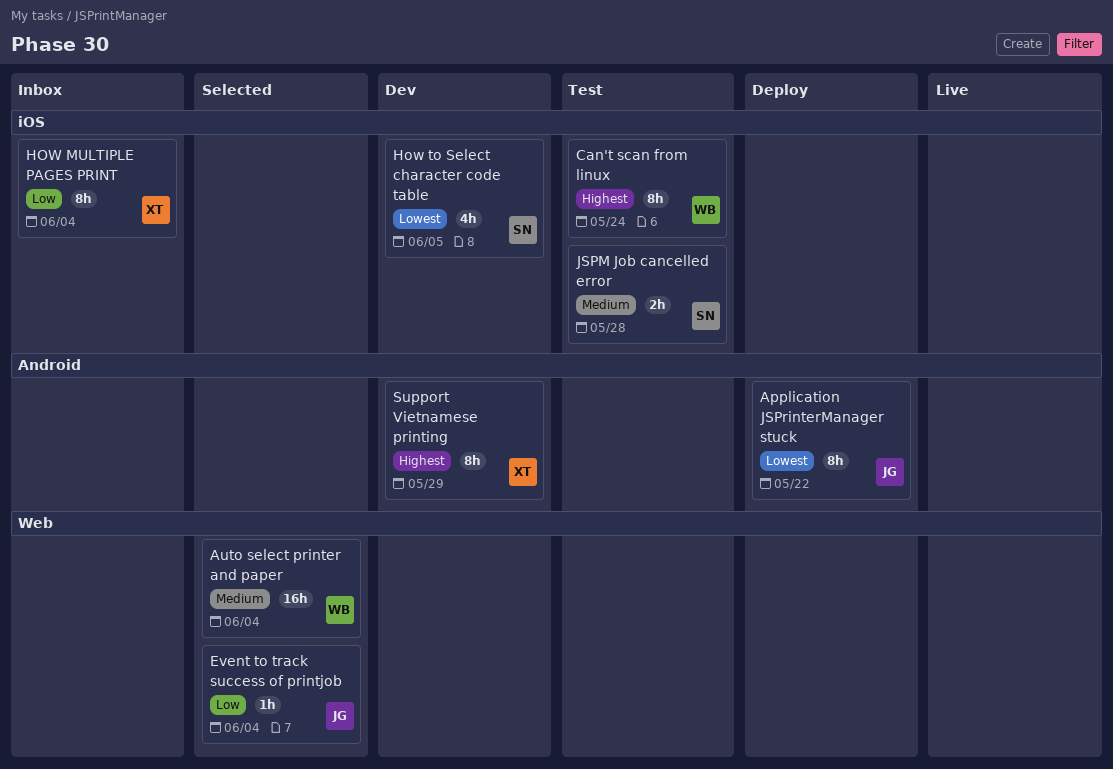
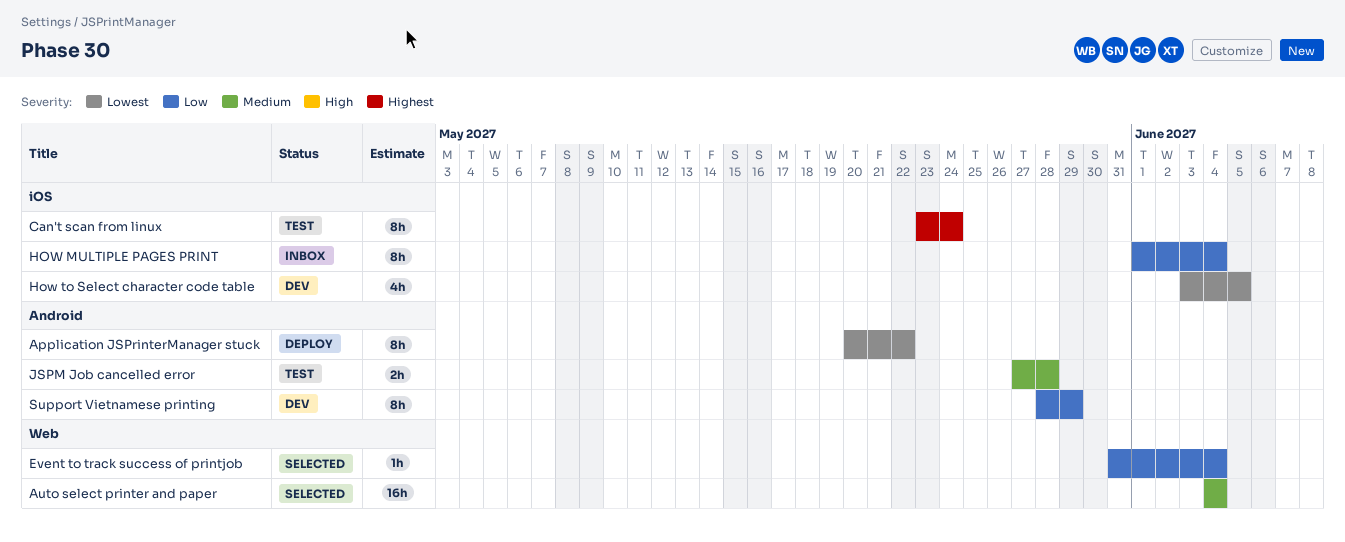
JSPM Job cancelled error, label: iOS -> Android
Support Vietnamese printing, priority: Highest -> Low

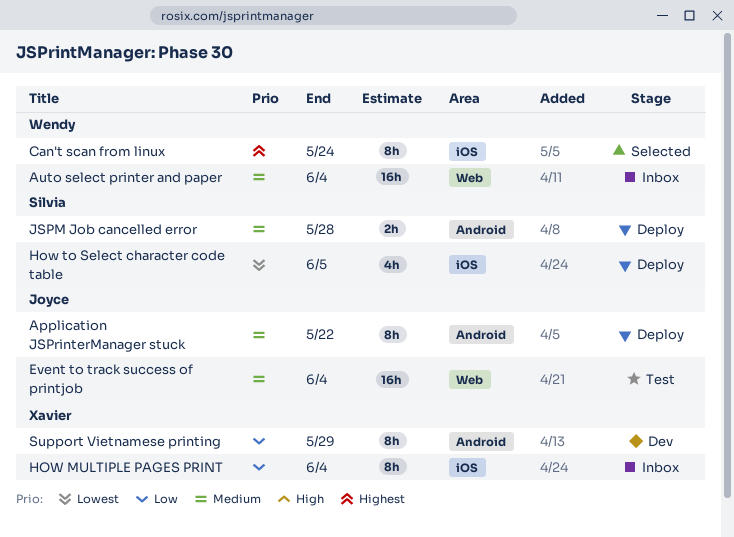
Application JSPrinterManager stuck, priority: Lowest -> Medium
Auto select printer and paper, status: Selected -> Inbox
Can't scan from linux, status: Test -> Selected
Event to track success of printjob, status: Selected -> Test
Event to track success of printjob, priority: Low -> Medium
Event to track success of printjob, estimate: 1h -> 16h
How to Select character code table, status: Dev -> Deploy
JSPM Job cancelled error, status: Test -> Deploy

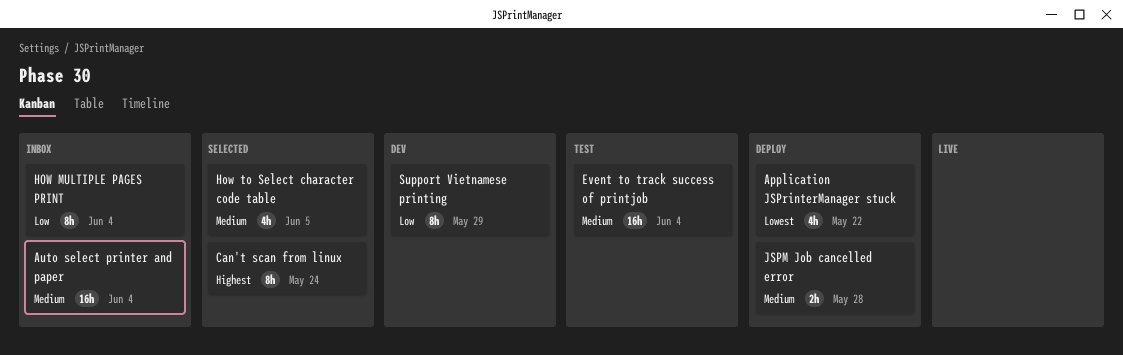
Application JSPrinterManager stuck, priority: Medium -> Lowest
Application JSPrinterManager stuck, estimate: 8h -> 4h
How to Select character code table, status: Deploy -> Selected
How to Select character code table, priority: Lowest -> Medium

